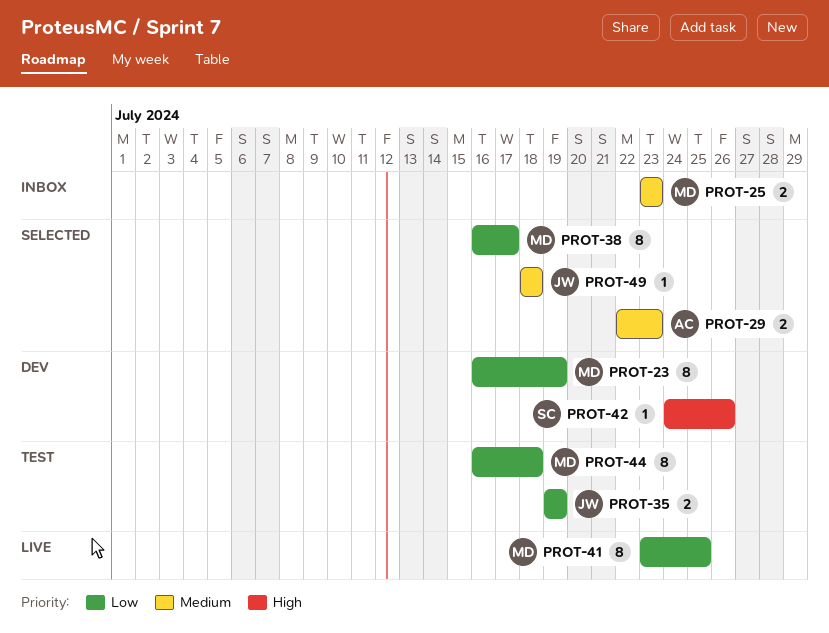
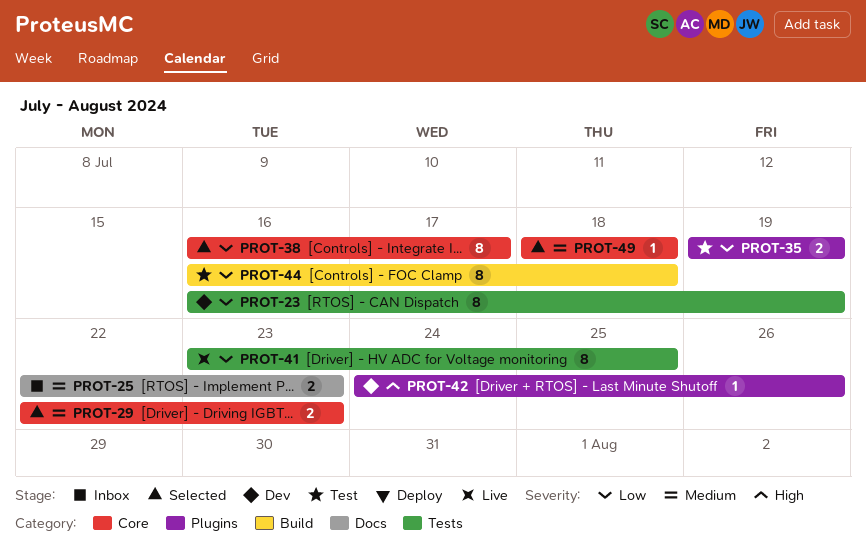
PROT-25, start: Jul 23 -> Jul 22

